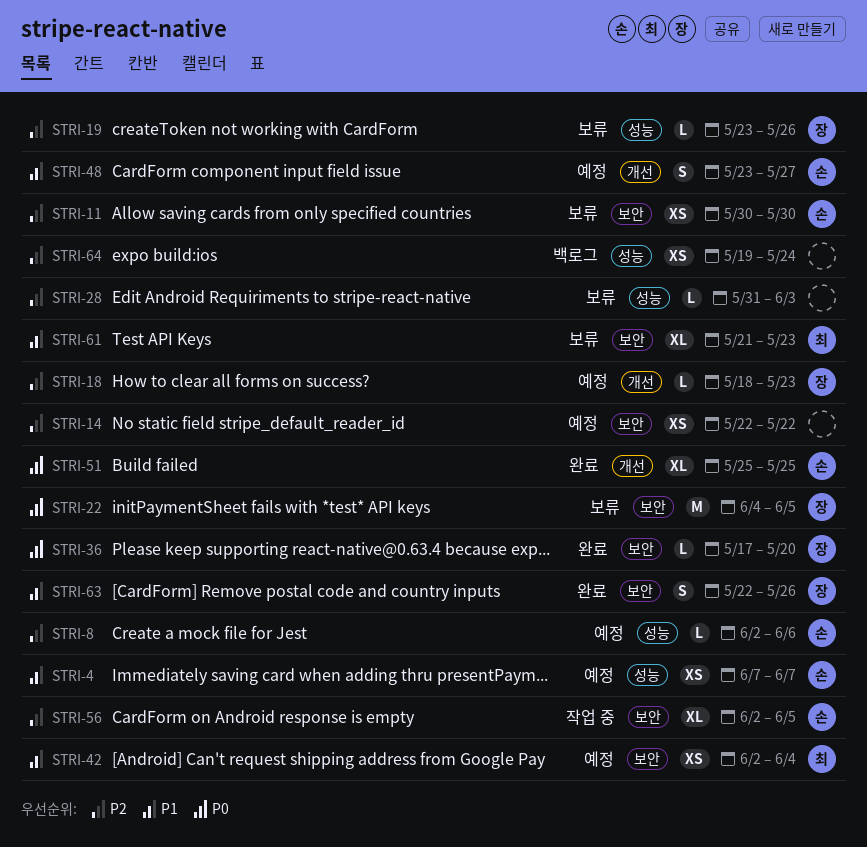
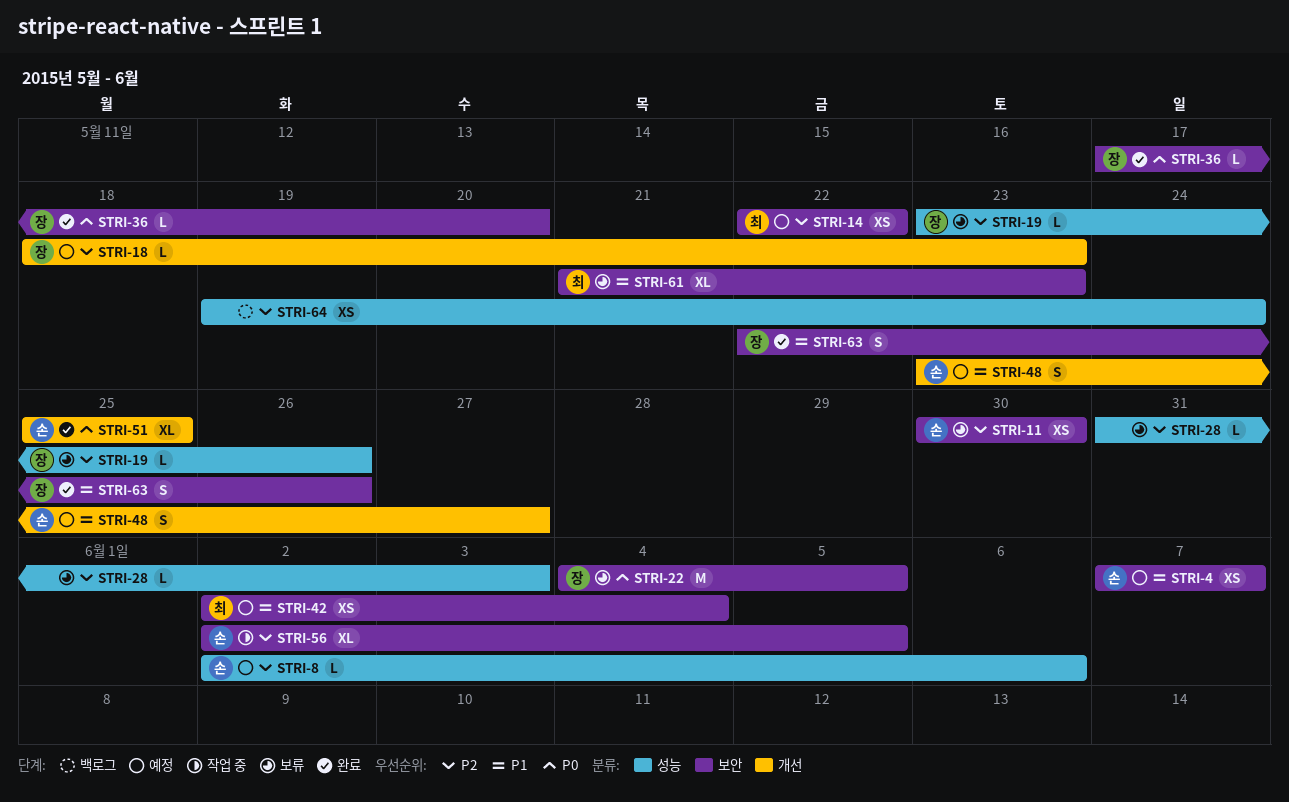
STRI-4, label: 성능 -> 보안
STRI-14, owner: none -> 최

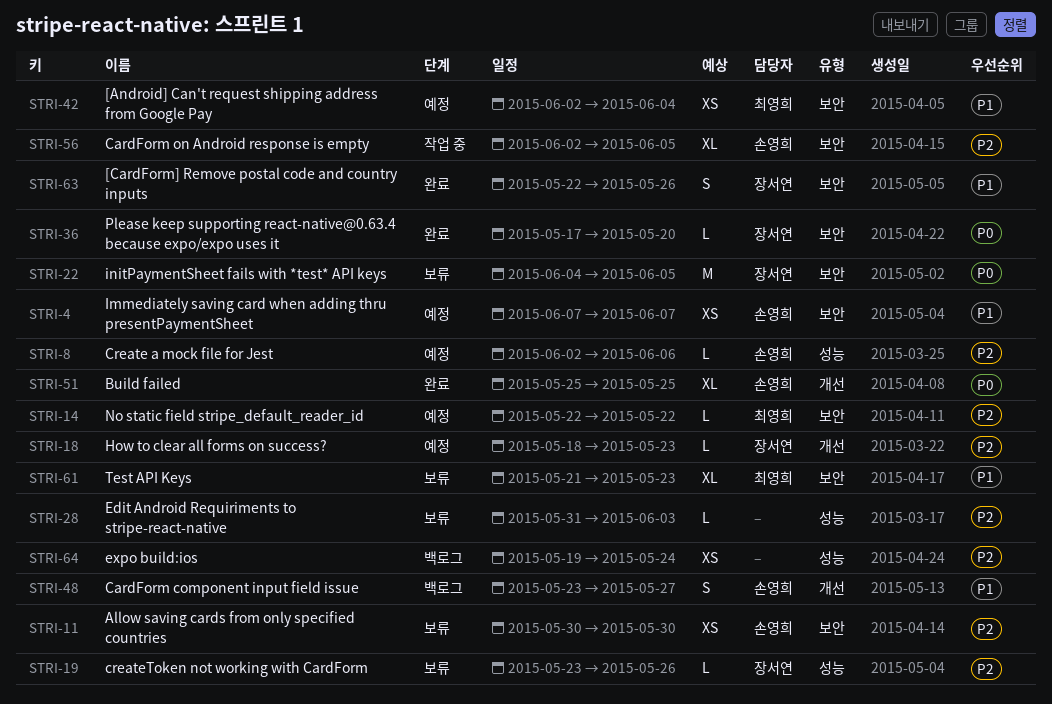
STRI-14, estimate: XS -> L
STRI-48, status: 예정 -> 백로그

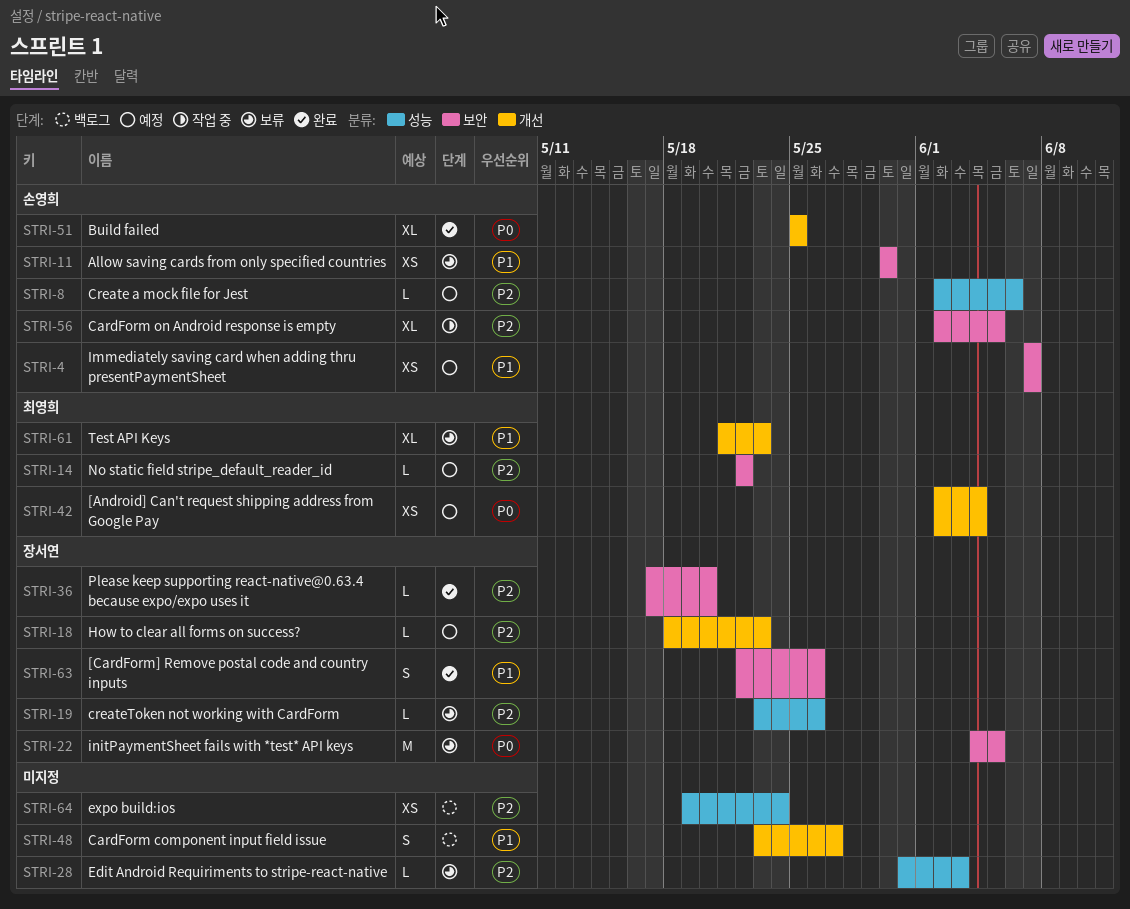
STRI-11, priority: P2 -> P1
STRI-36, priority: P0 -> P2
STRI-42, priority: P1 -> P0
STRI-42, label: 보안 -> 개선
STRI-48, owner: 손영희 -> none
STRI-61, label: 보안 -> 개선

